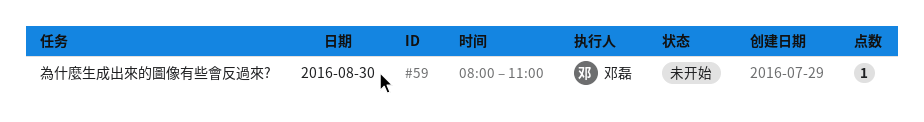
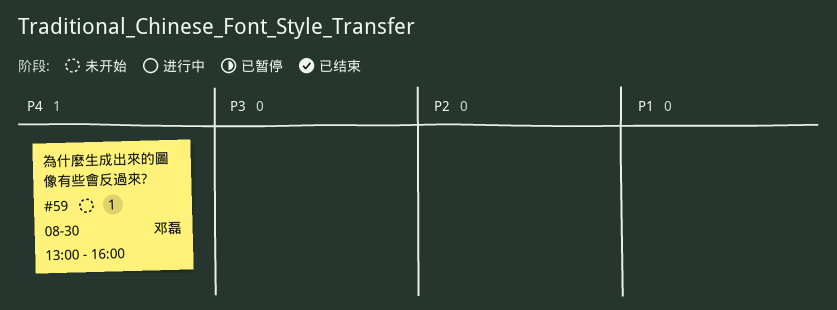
#59, begins: 08:00 -> 13:00
#59, ends: 11:00 -> 16:00

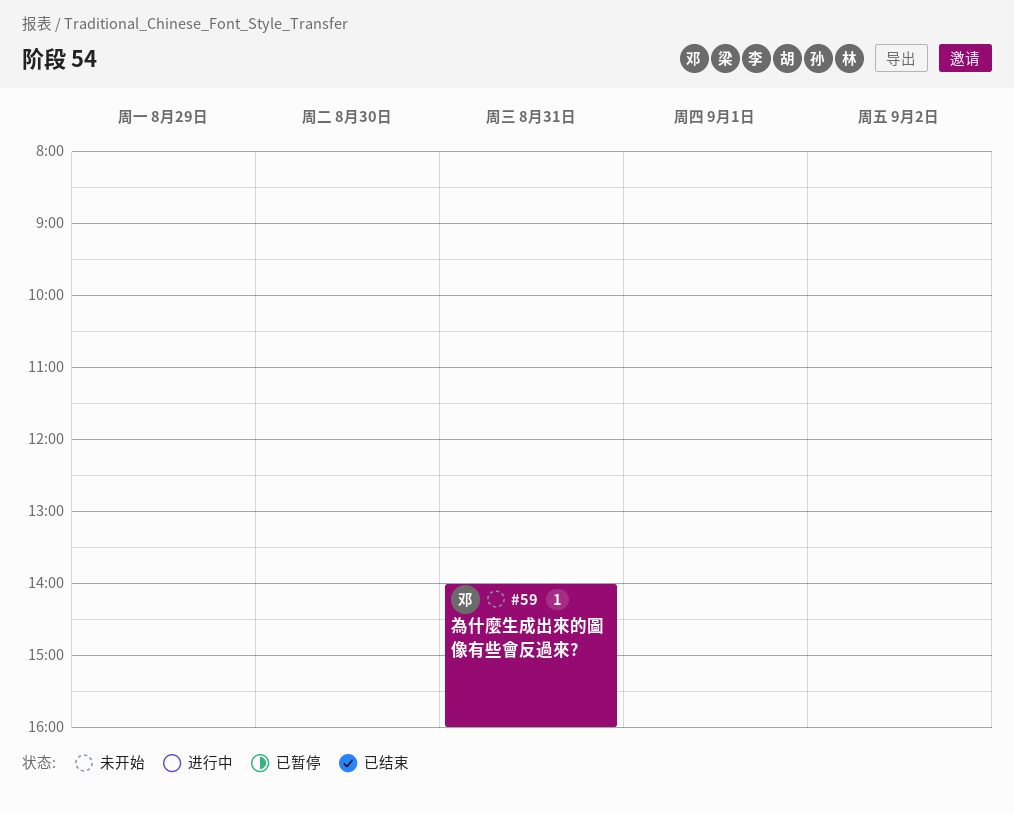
#59, day: Aug 30 -> Aug 31
#59, begins: 13:00 -> 14:00

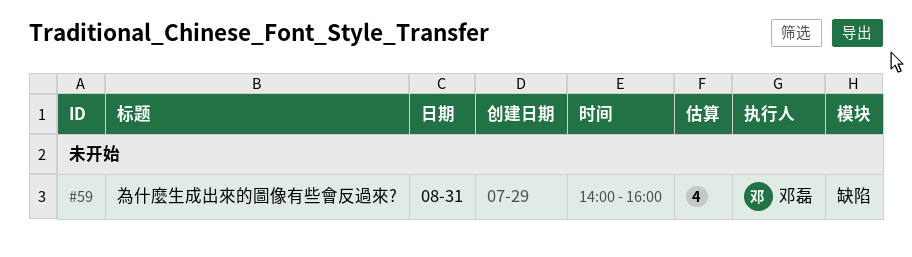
#59, estimate: 1 -> 4

